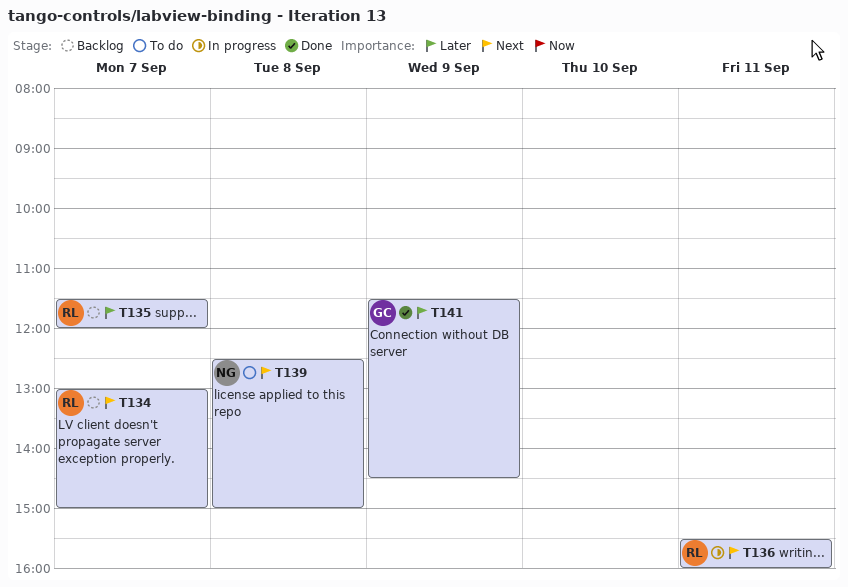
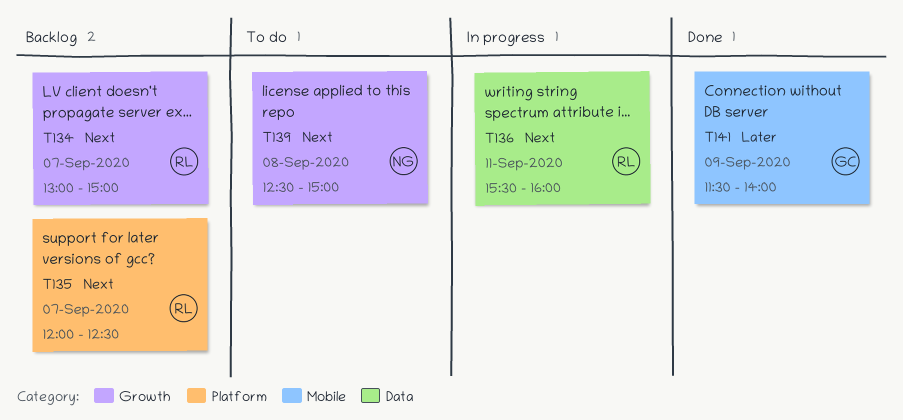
T135, priority: Later -> Next
T135, begins: 11:30 -> 12:00
T135, ends: 12:00 -> 12:30
T141, ends: 14:30 -> 14:00

